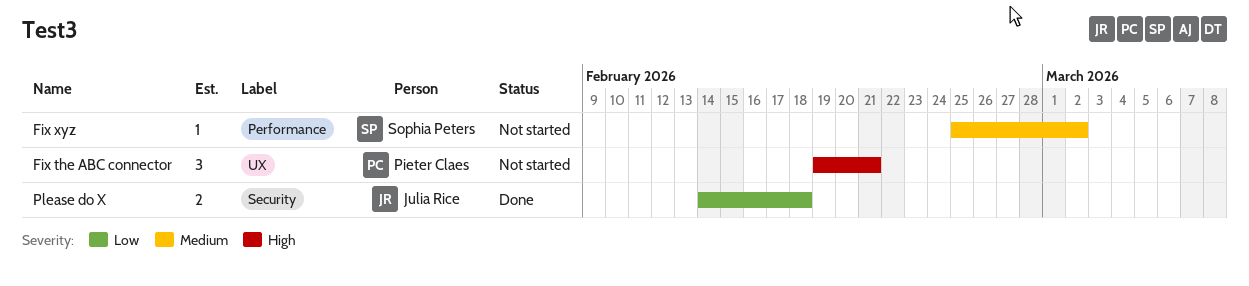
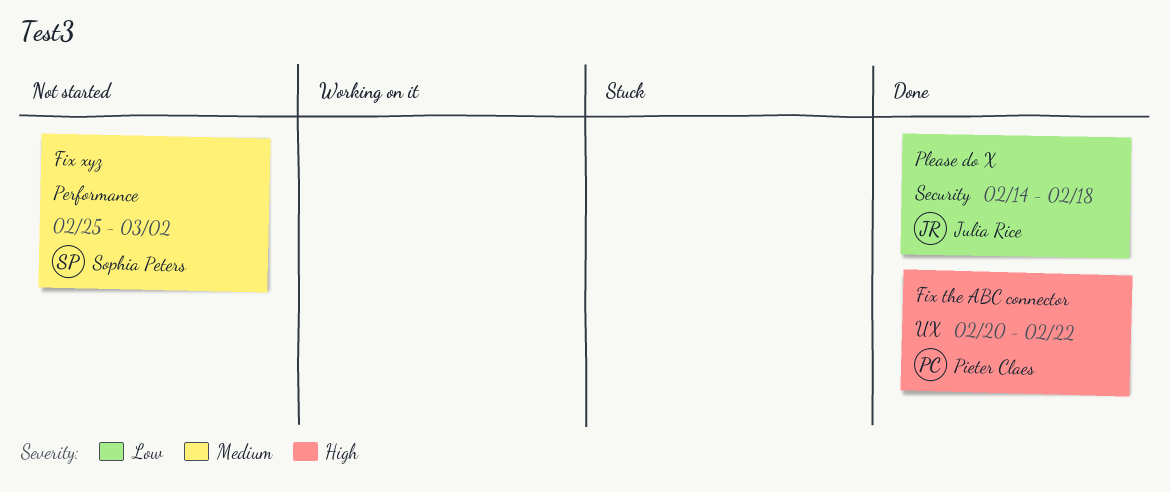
Fix the ABC connector, status: Not started -> Done
Fix the ABC connector, start: Feb 19 -> Feb 20
Fix the ABC connector, due: Feb 21 -> Feb 22

